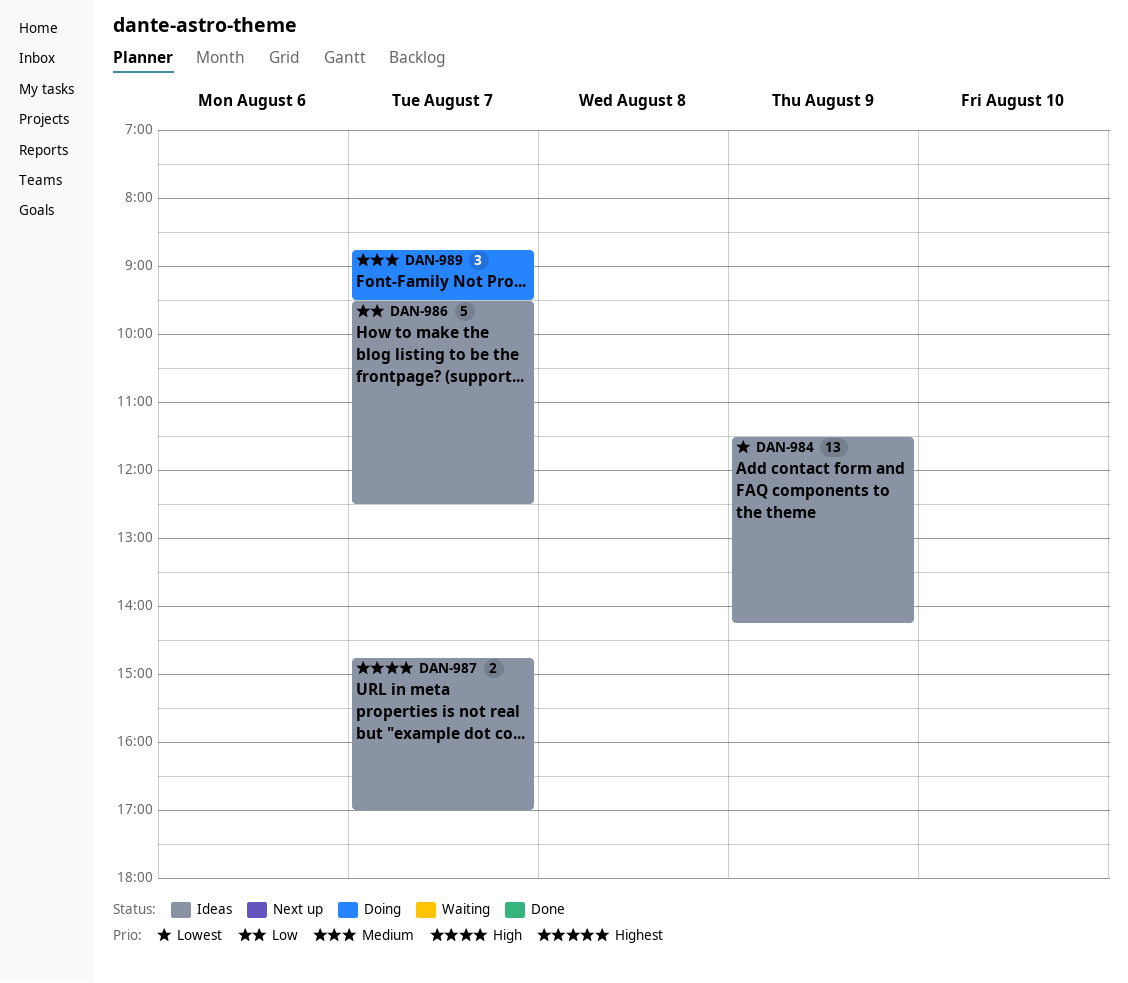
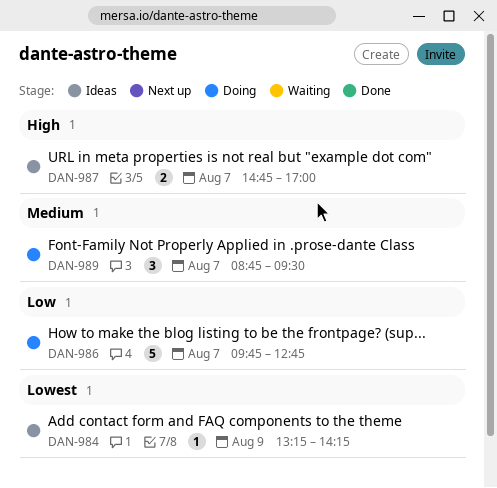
DAN-984, estimate: 13 -> 1
DAN-984, begins: 11:30 -> 13:15
DAN-986, status: Ideas -> Doing
DAN-986, begins: 09:30 -> 09:45
DAN-986, ends: 12:30 -> 12:45

